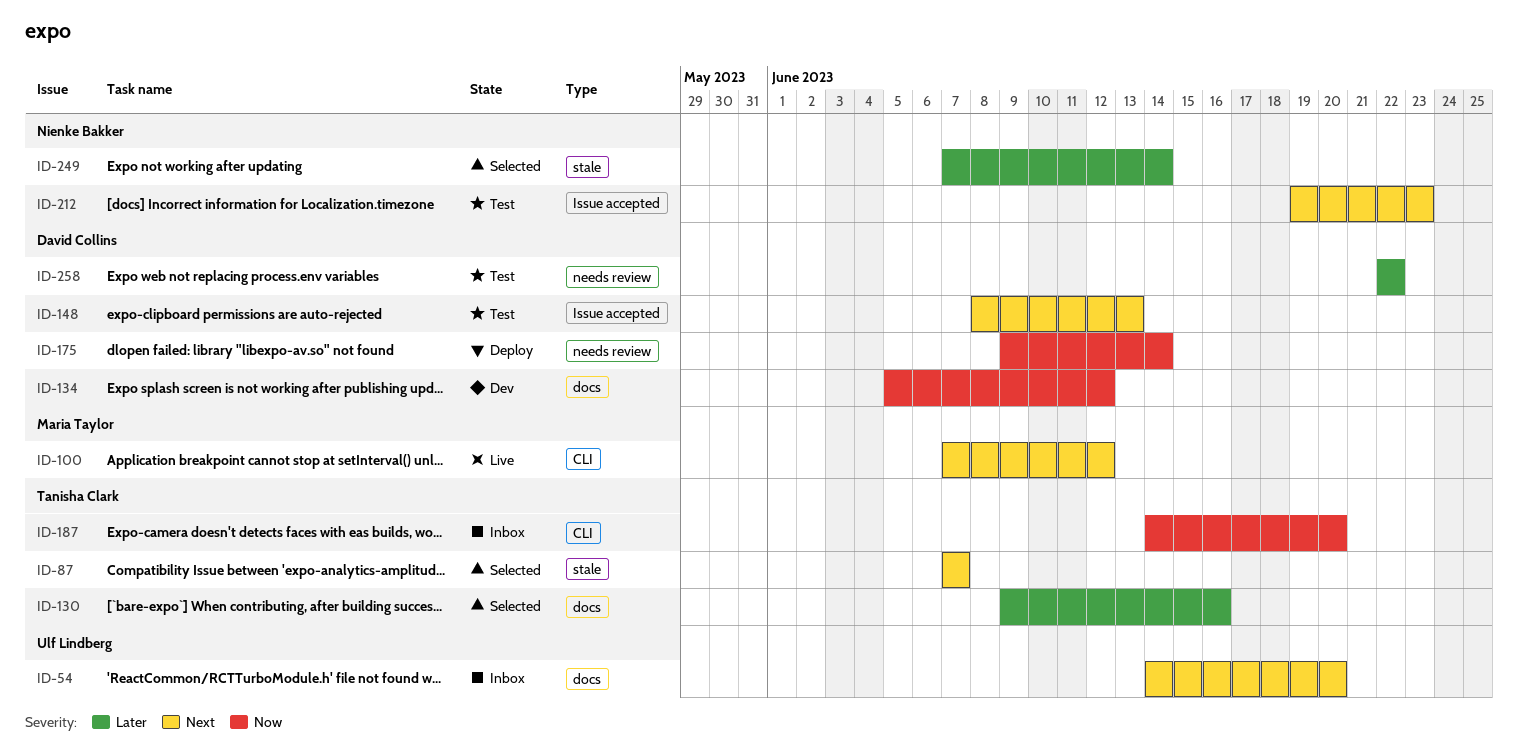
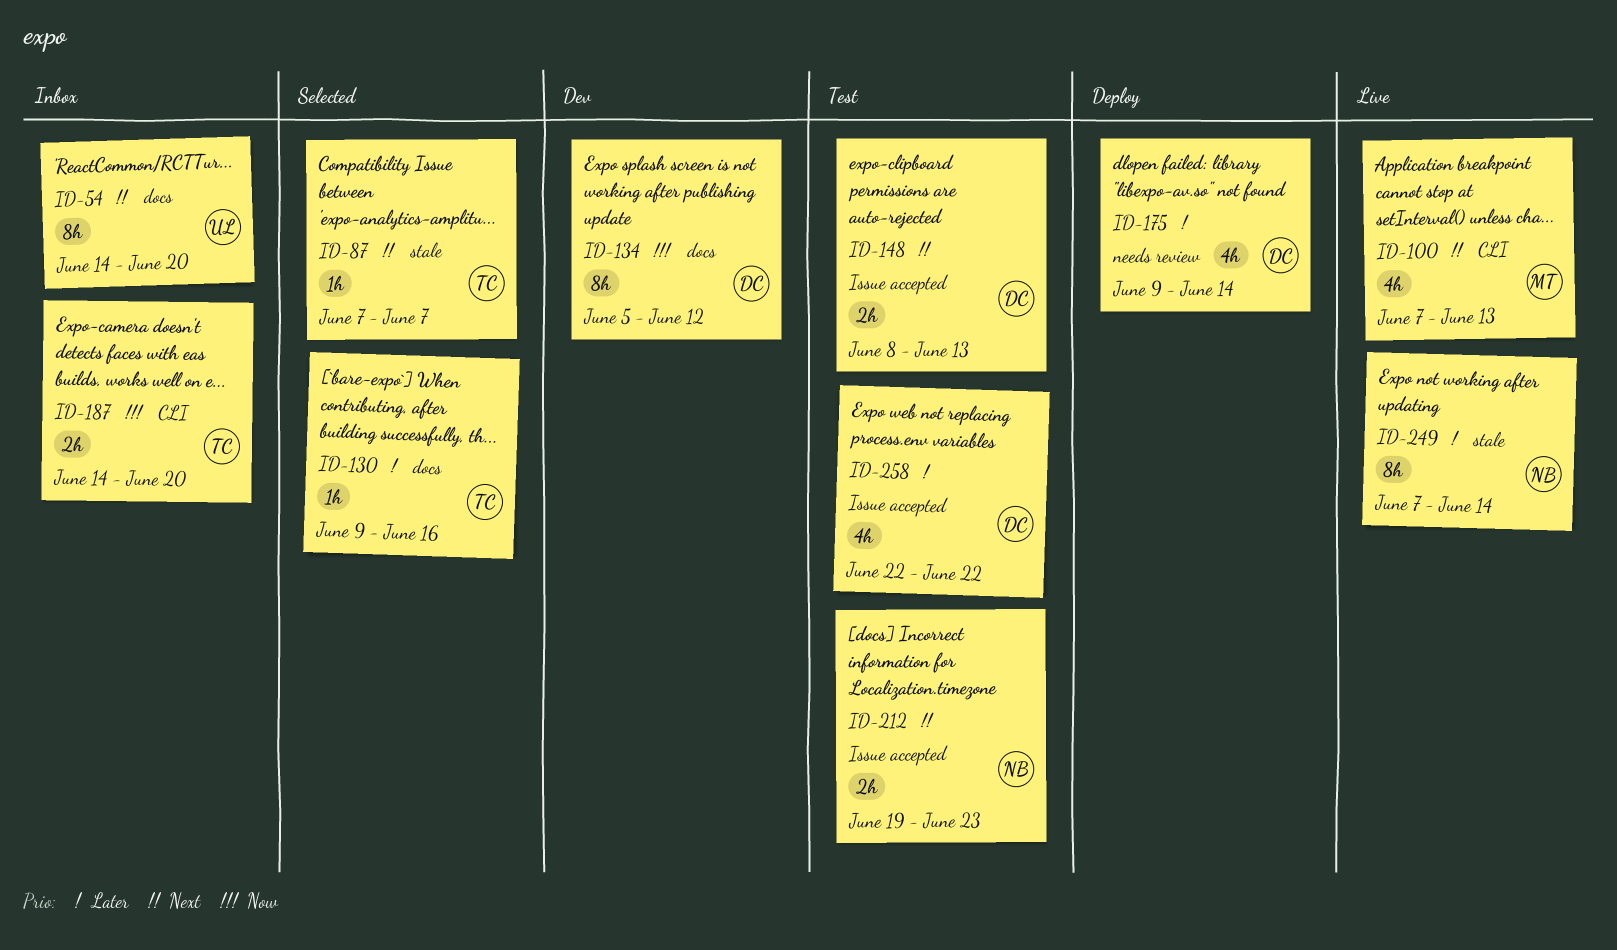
ID-100, due: Jun 12 -> Jun 13
ID-175, priority: Now -> Later
ID-249, status: Selected -> Live
ID-258, label: needs review -> Issue accepted

